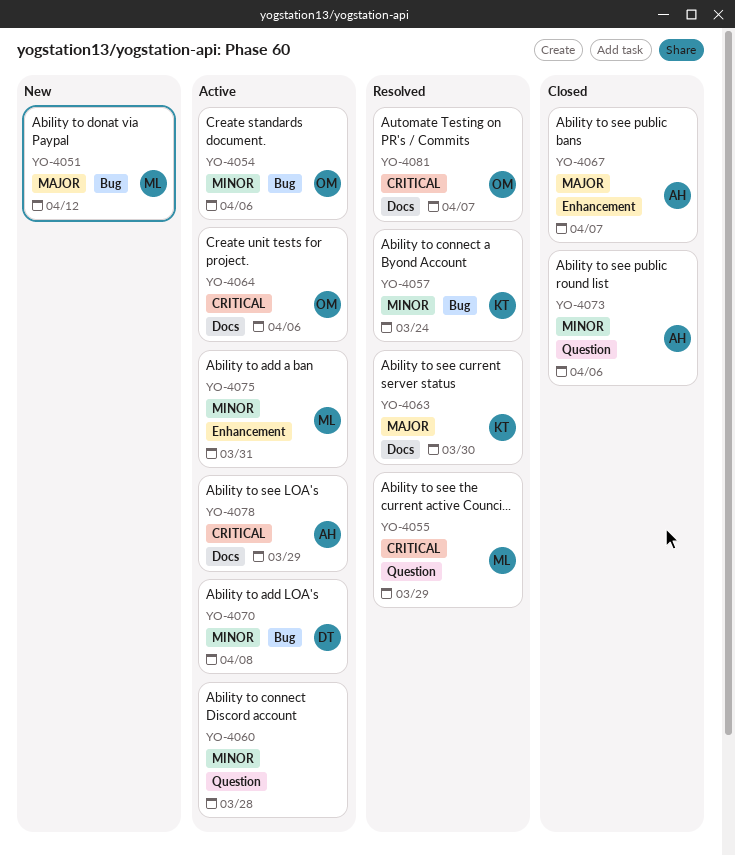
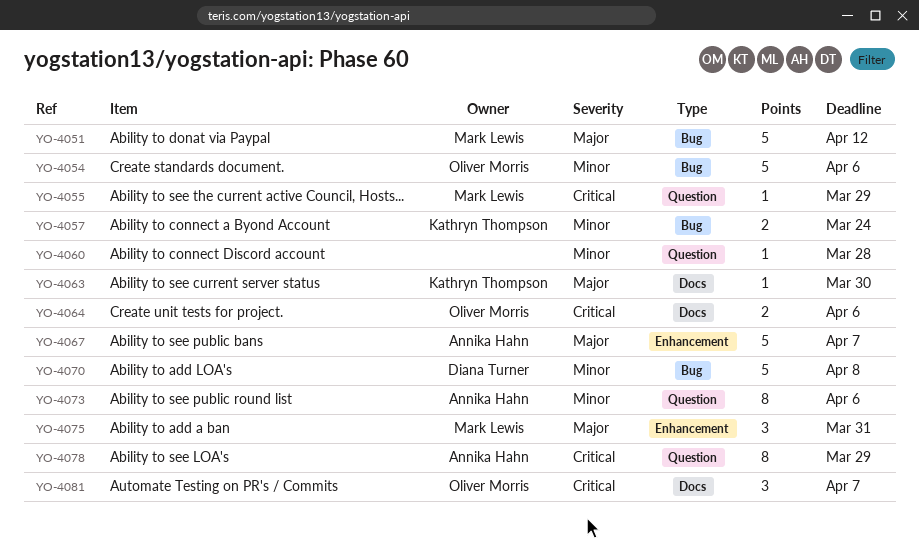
YO-4075, priority: Minor -> Major
YO-4078, label: Docs -> Question

